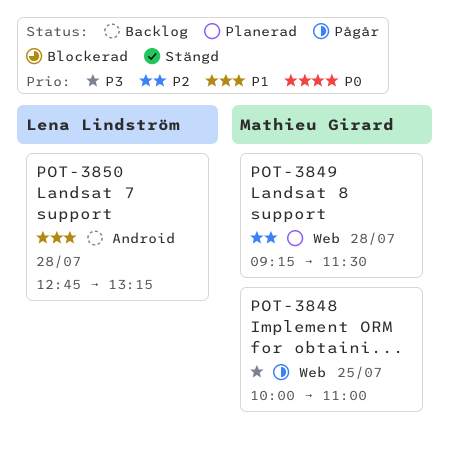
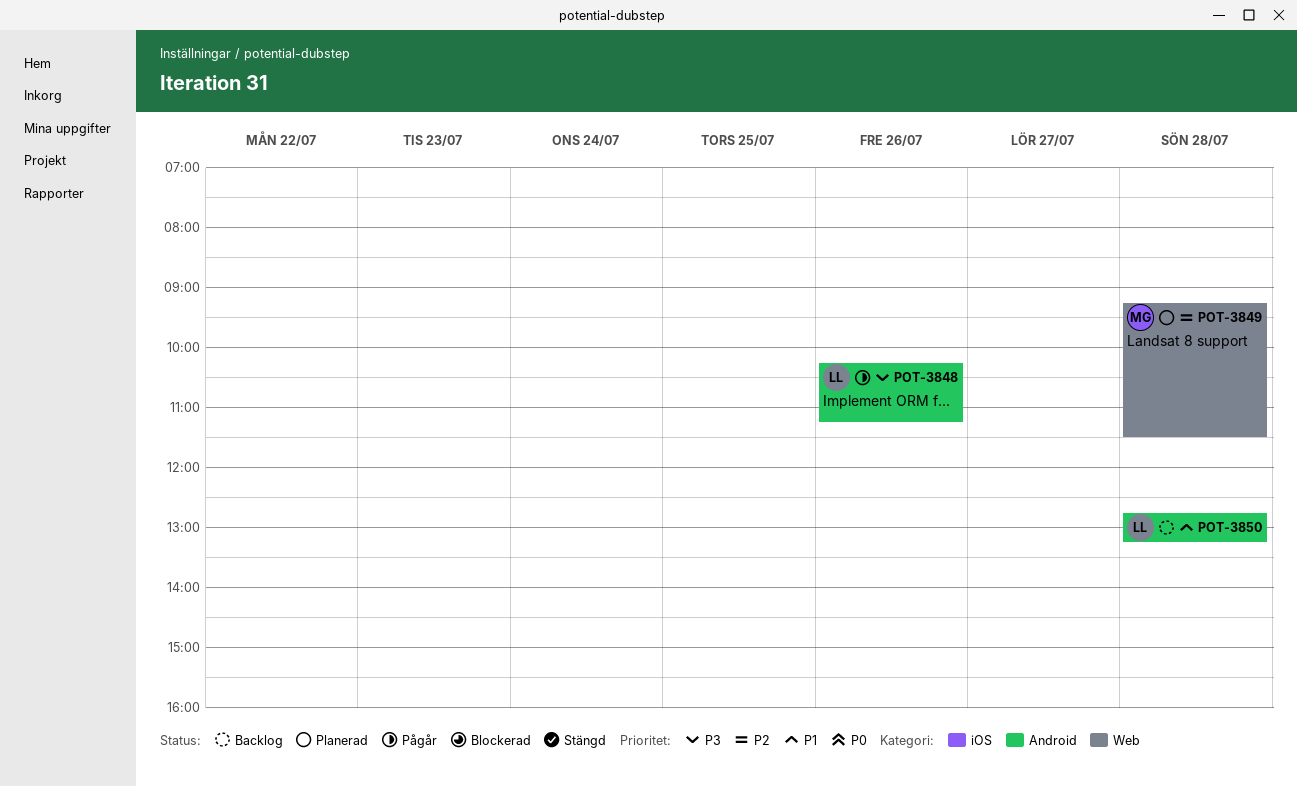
POT-3848, owner: Mathieu Girard -> Lena Lindström
POT-3848, label: Web -> Android
POT-3848, day: Jul 25 -> Jul 26
POT-3848, begins: 10:00 -> 10:15
POT-3848, ends: 11:00 -> 11:15

